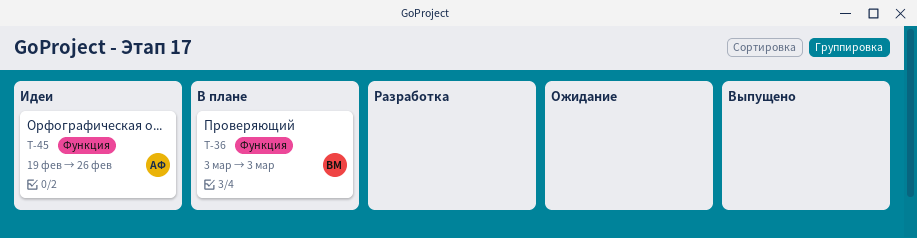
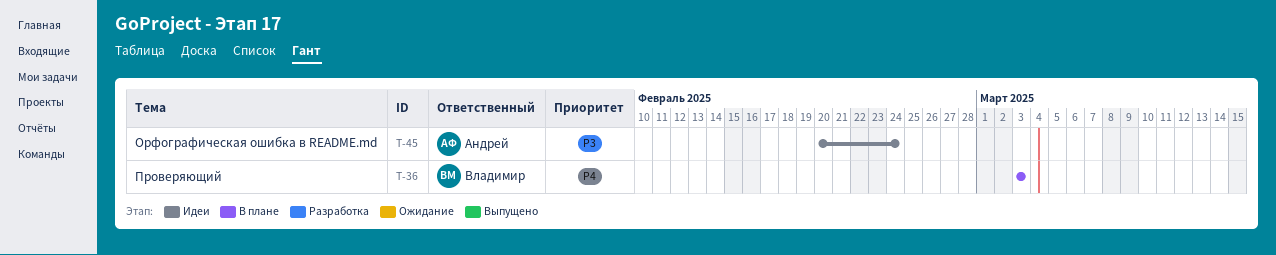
T-45, start: Feb 19 -> Feb 20
T-45, due: Feb 26 -> Feb 24

